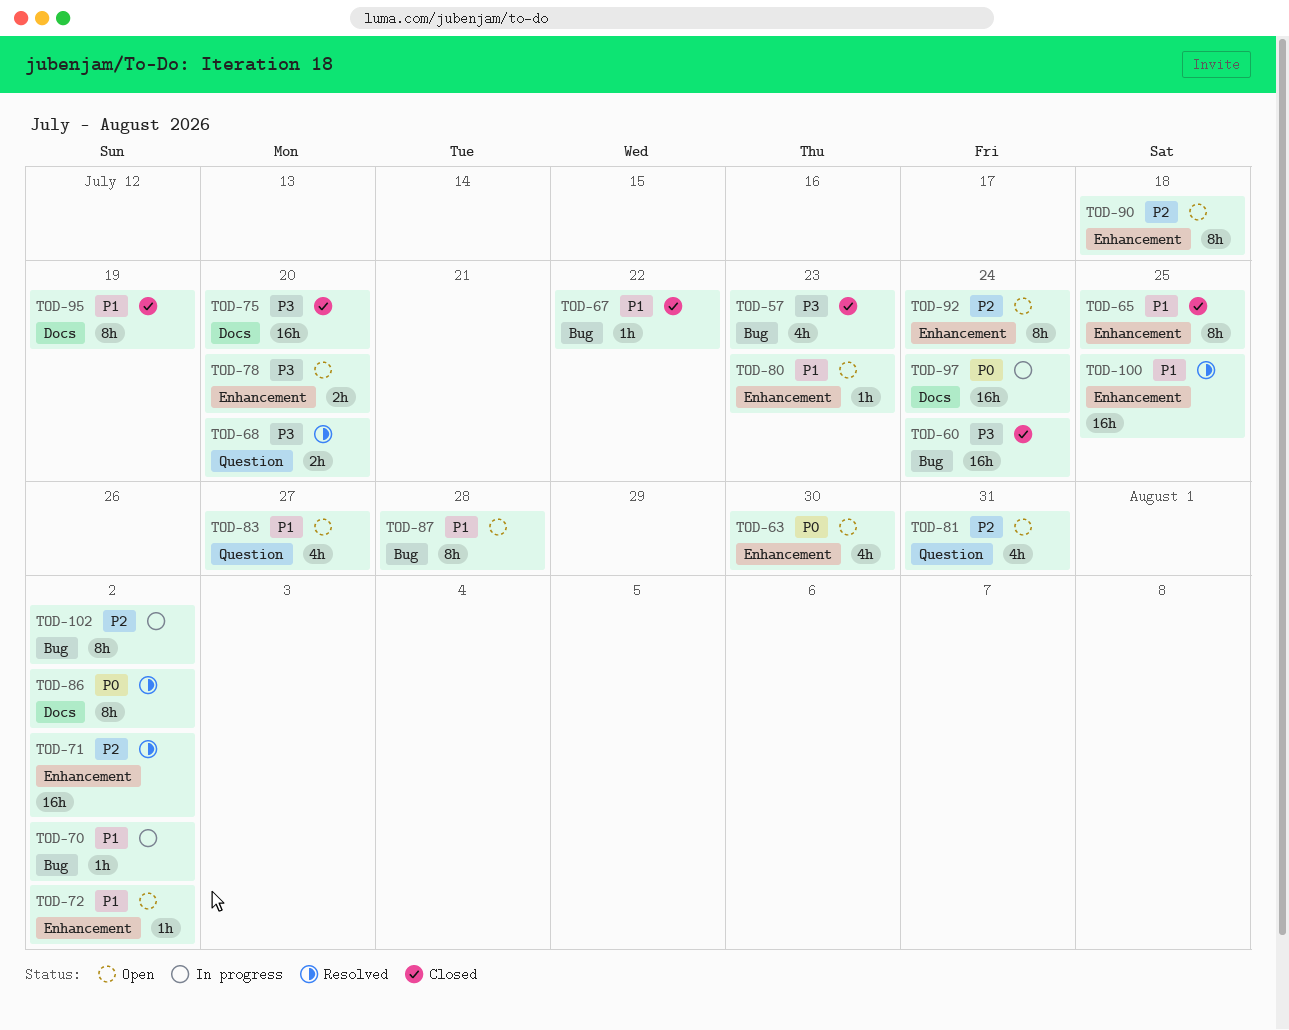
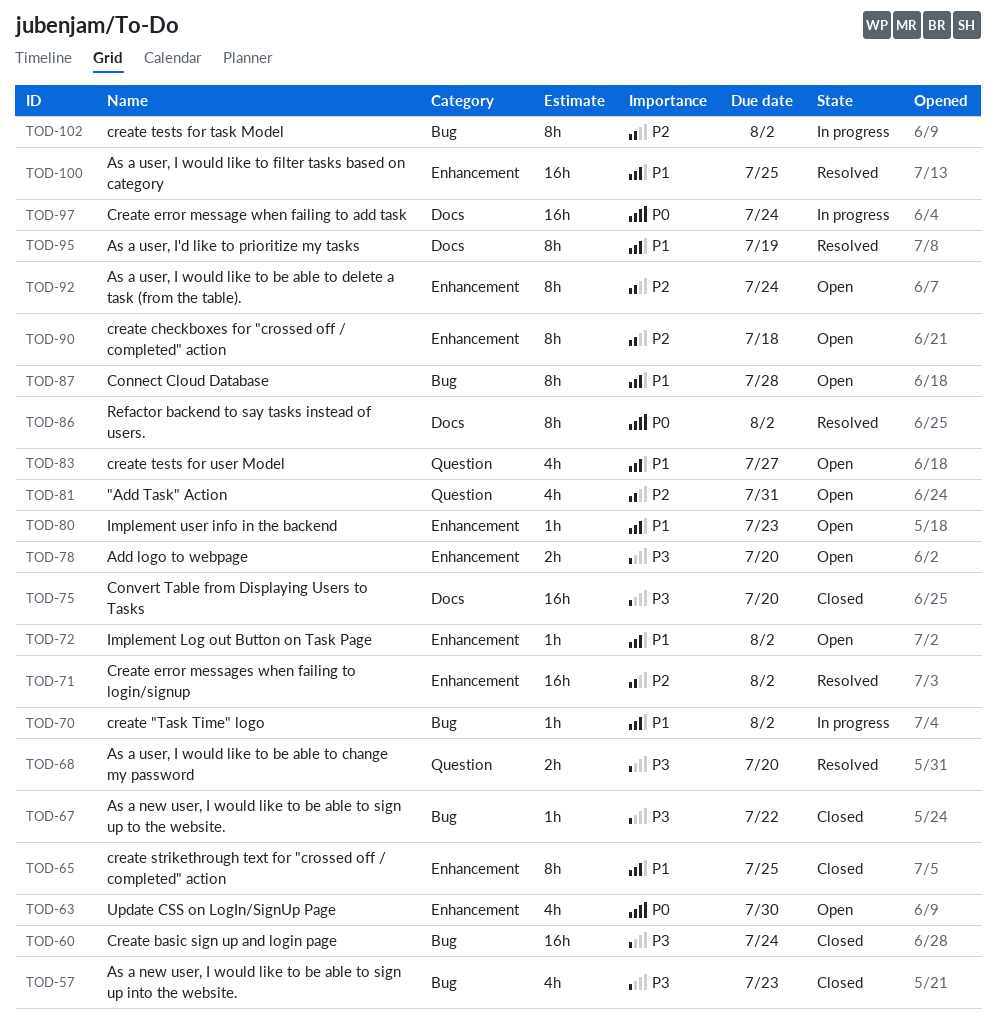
TOD-67, priority: P1 -> P3
TOD-95, status: Closed -> Resolved

